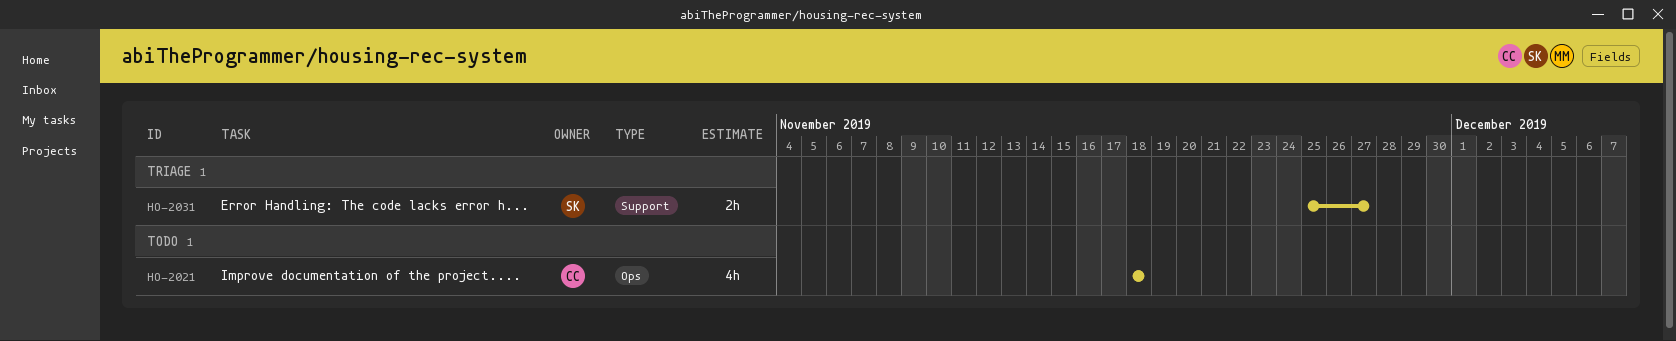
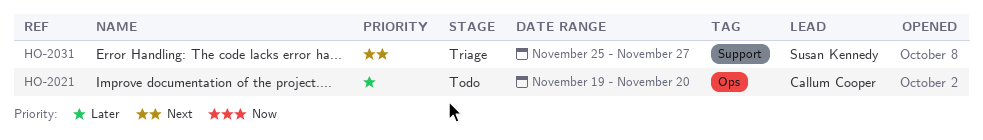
HO-2021, start: Nov 18 -> Nov 19
HO-2021, due: Nov 18 -> Nov 20

